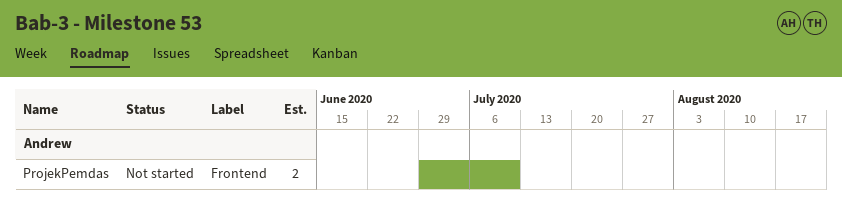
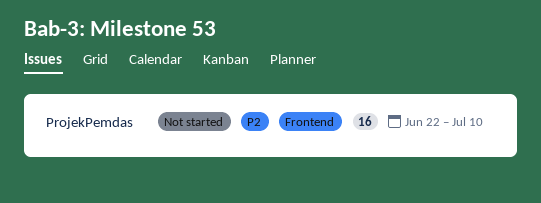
ProjekPemdas, estimate: 2 -> 16
ProjekPemdas, start: Jun 29 -> Jun 22

